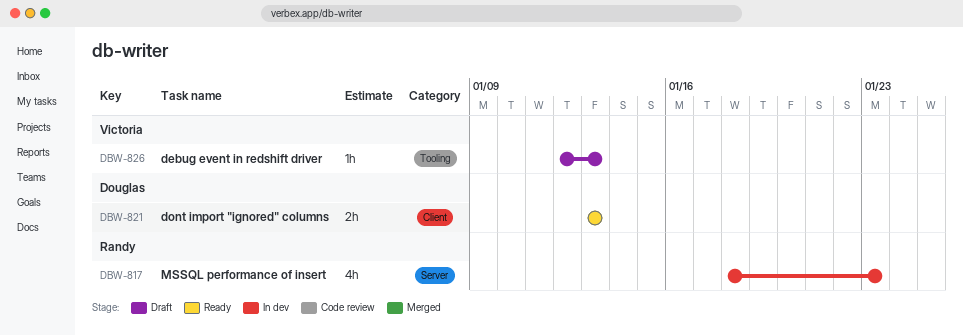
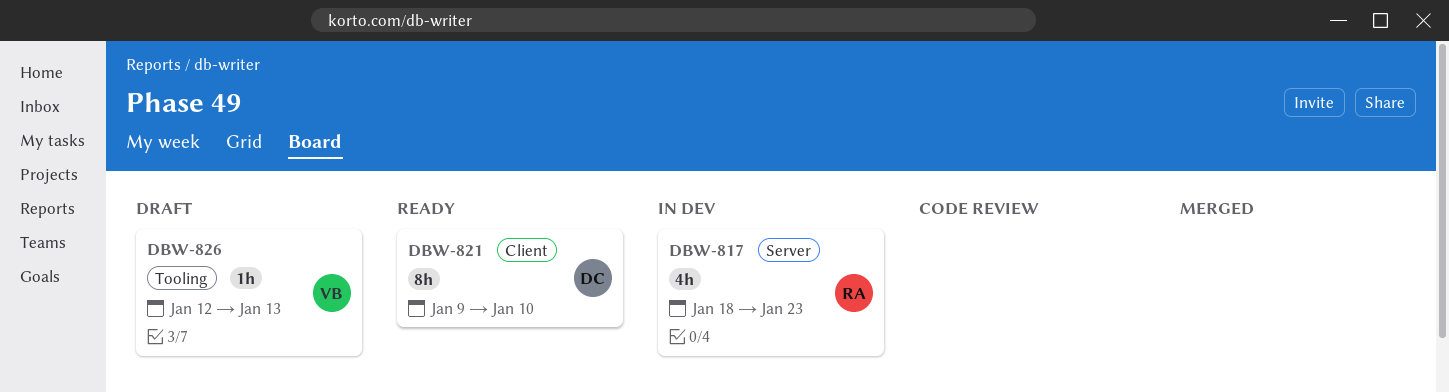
DBW-821, estimate: 2h -> 8h
DBW-821, start: Jan 13 -> Jan 9
DBW-821, due: Jan 13 -> Jan 10

